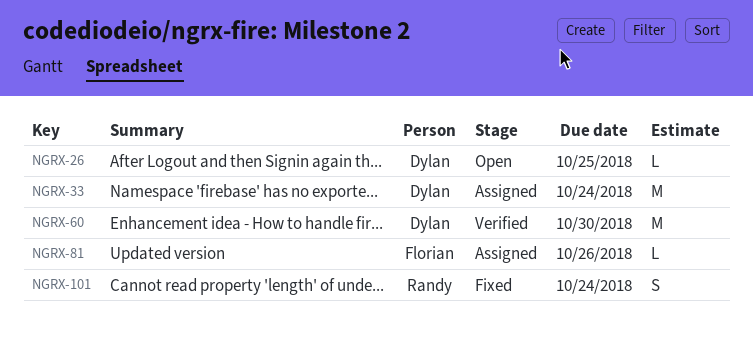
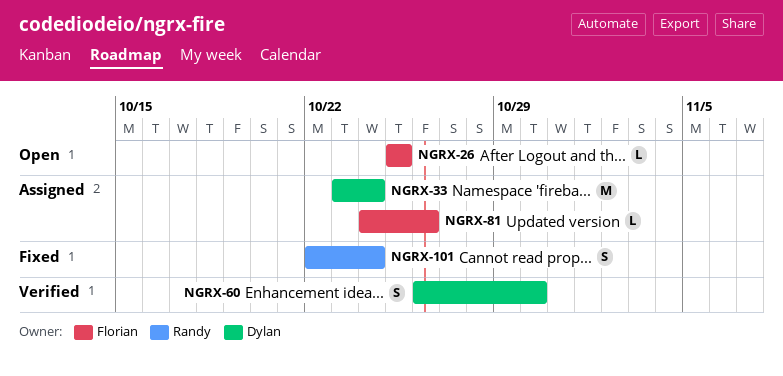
NGRX-26, owner: Dylan -> Florian
NGRX-60, estimate: M -> S

